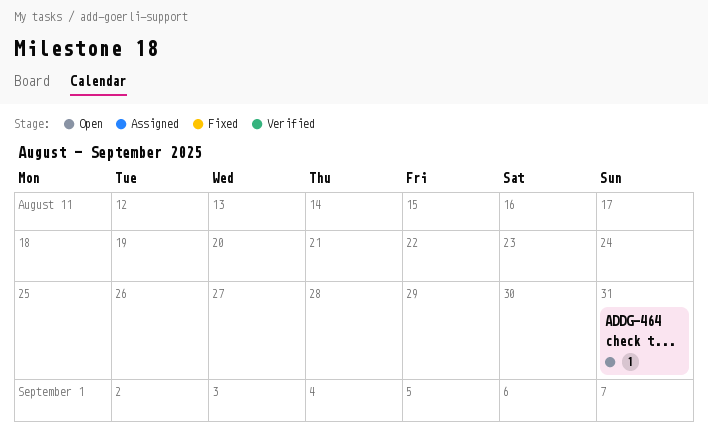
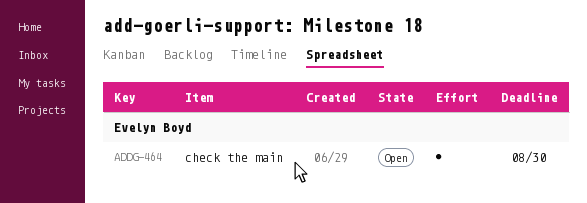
ADDG-464, due: Aug 31 -> Aug 30

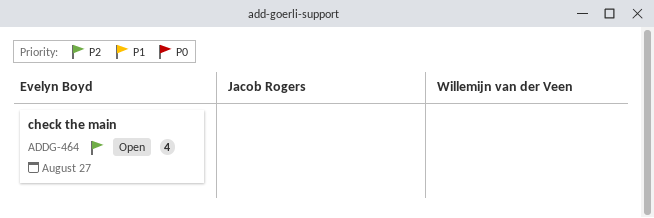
ADDG-464, estimate: 1 -> 4
ADDG-464, due: Aug 30 -> Aug 27

